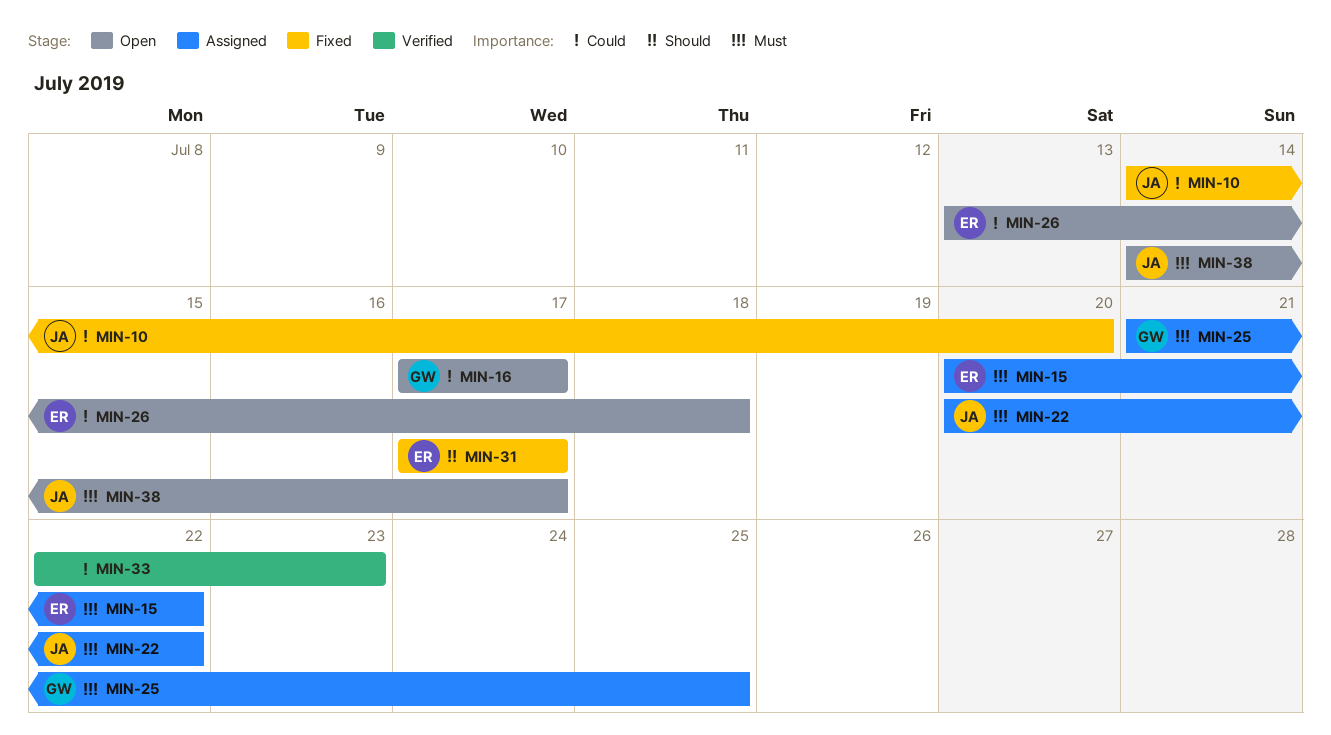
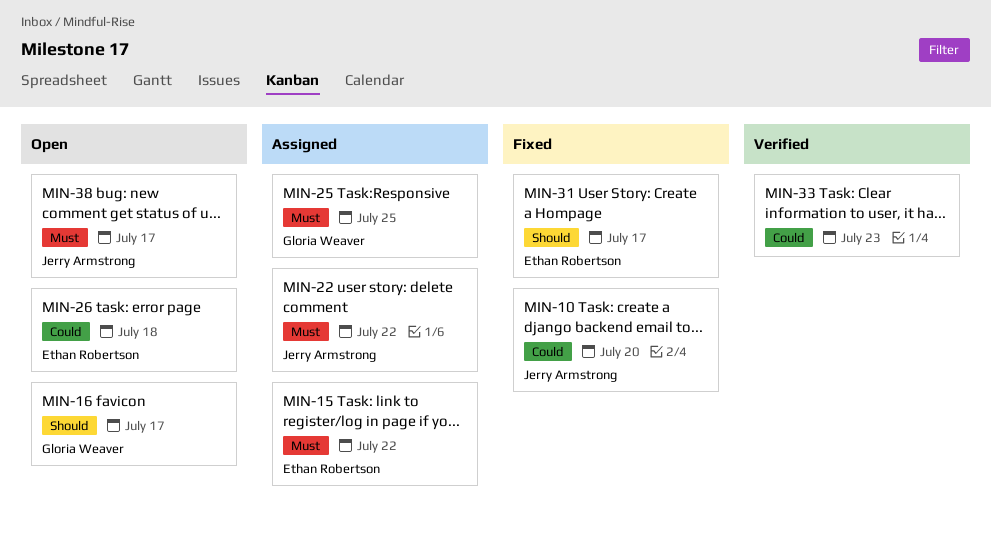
MIN-16, priority: Could -> Should

